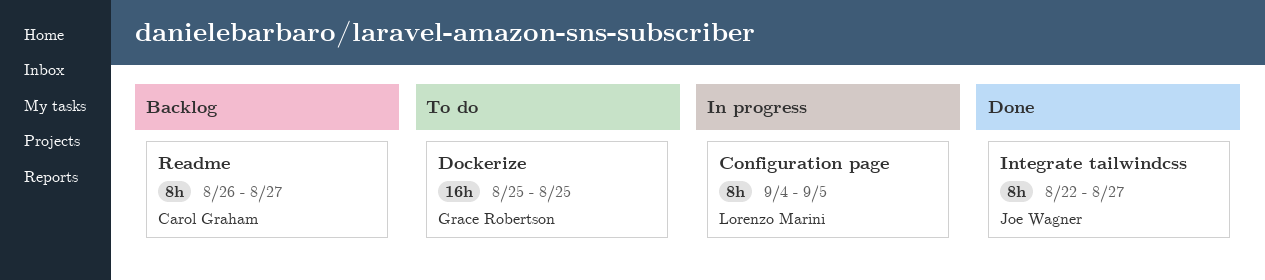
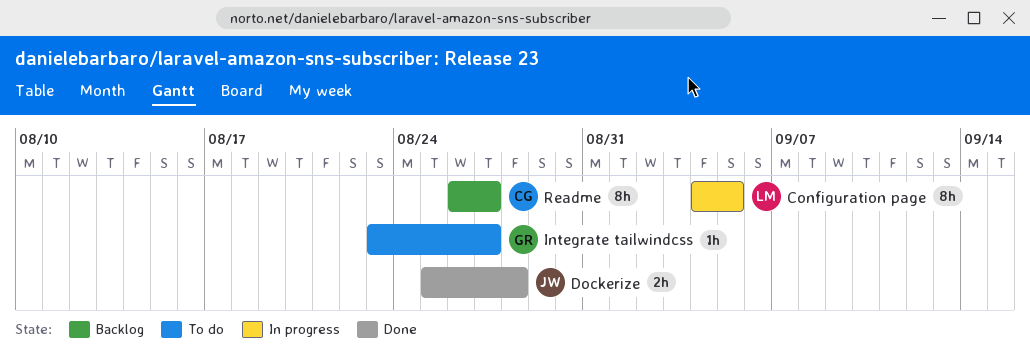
Dockerize, status: To do -> Done
Dockerize, owner: Grace Robertson -> Joe Wagner
Dockerize, estimate: 16h -> 2h
Dockerize, due: Aug 25 -> Aug 28
Integrate tailwindcss, status: Done -> To do
Integrate tailwindcss, owner: Joe Wagner -> Grace Robertson
Integrate tailwindcss, estimate: 8h -> 1h
Integrate tailwindcss, start: Aug 22 -> Aug 23

